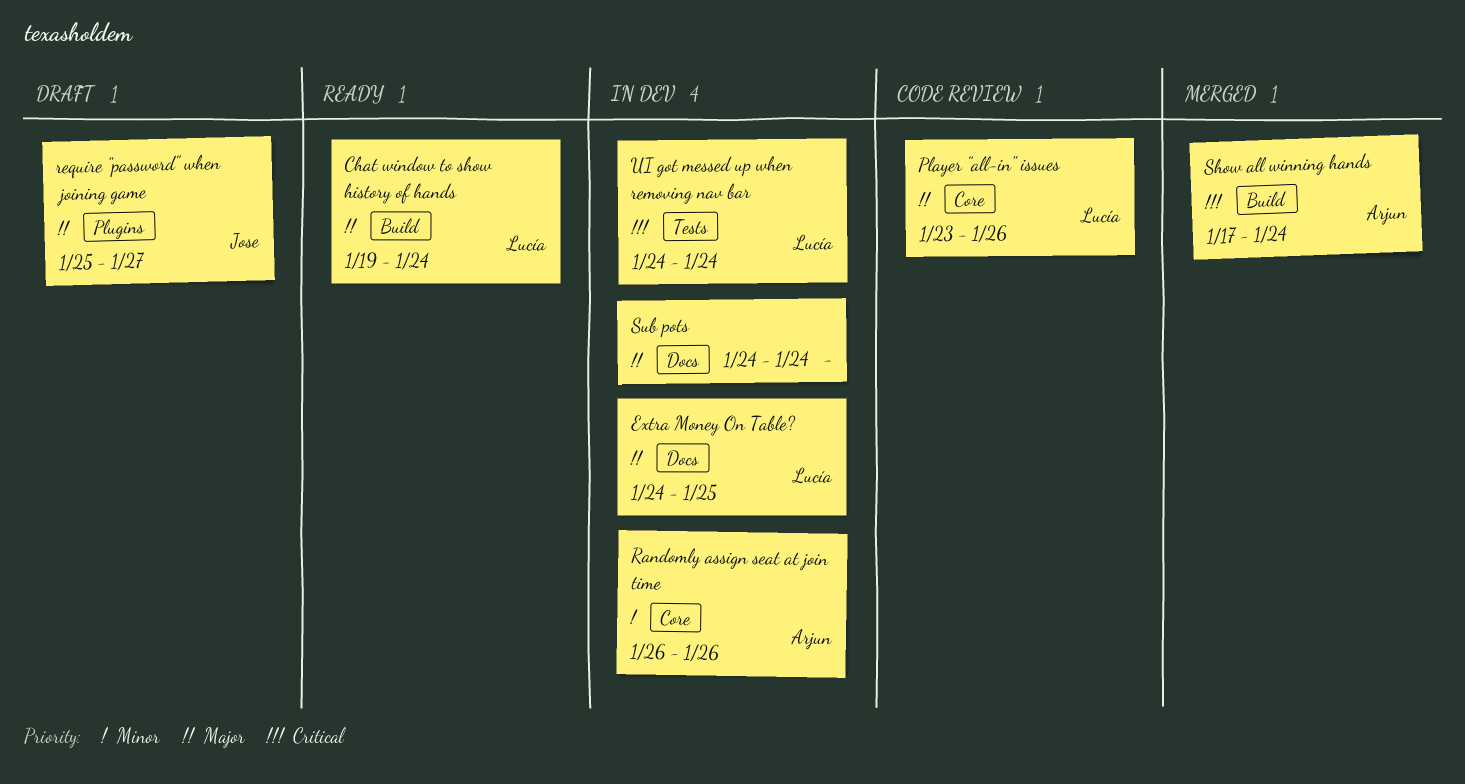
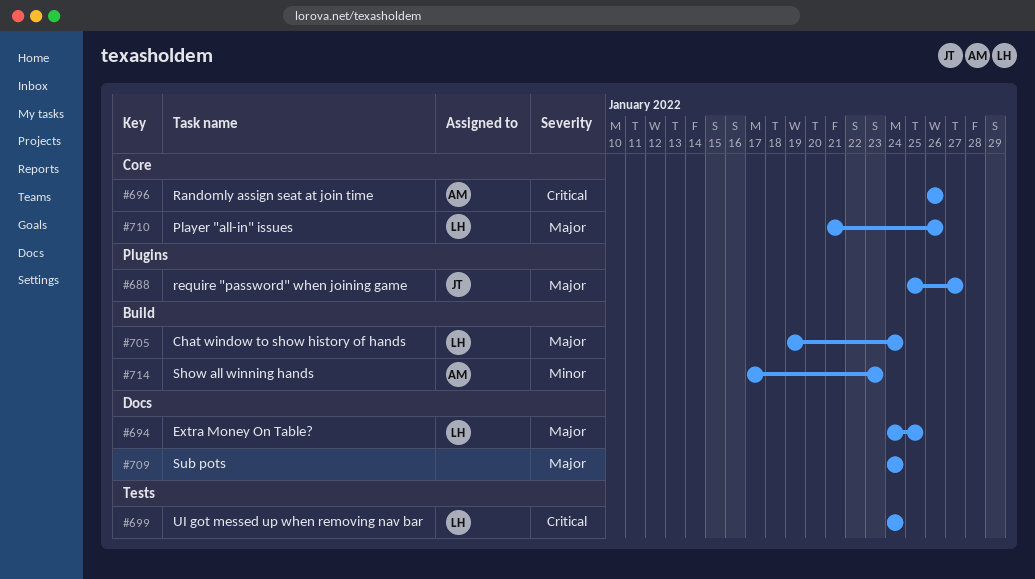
Player "all-in" issues, start: Jan 23 -> Jan 21
Randomly assign seat at join time, priority: Minor -> Critical
Show all winning hands, priority: Critical -> Minor
Show all winning hands, due: Jan 24 -> Jan 23

